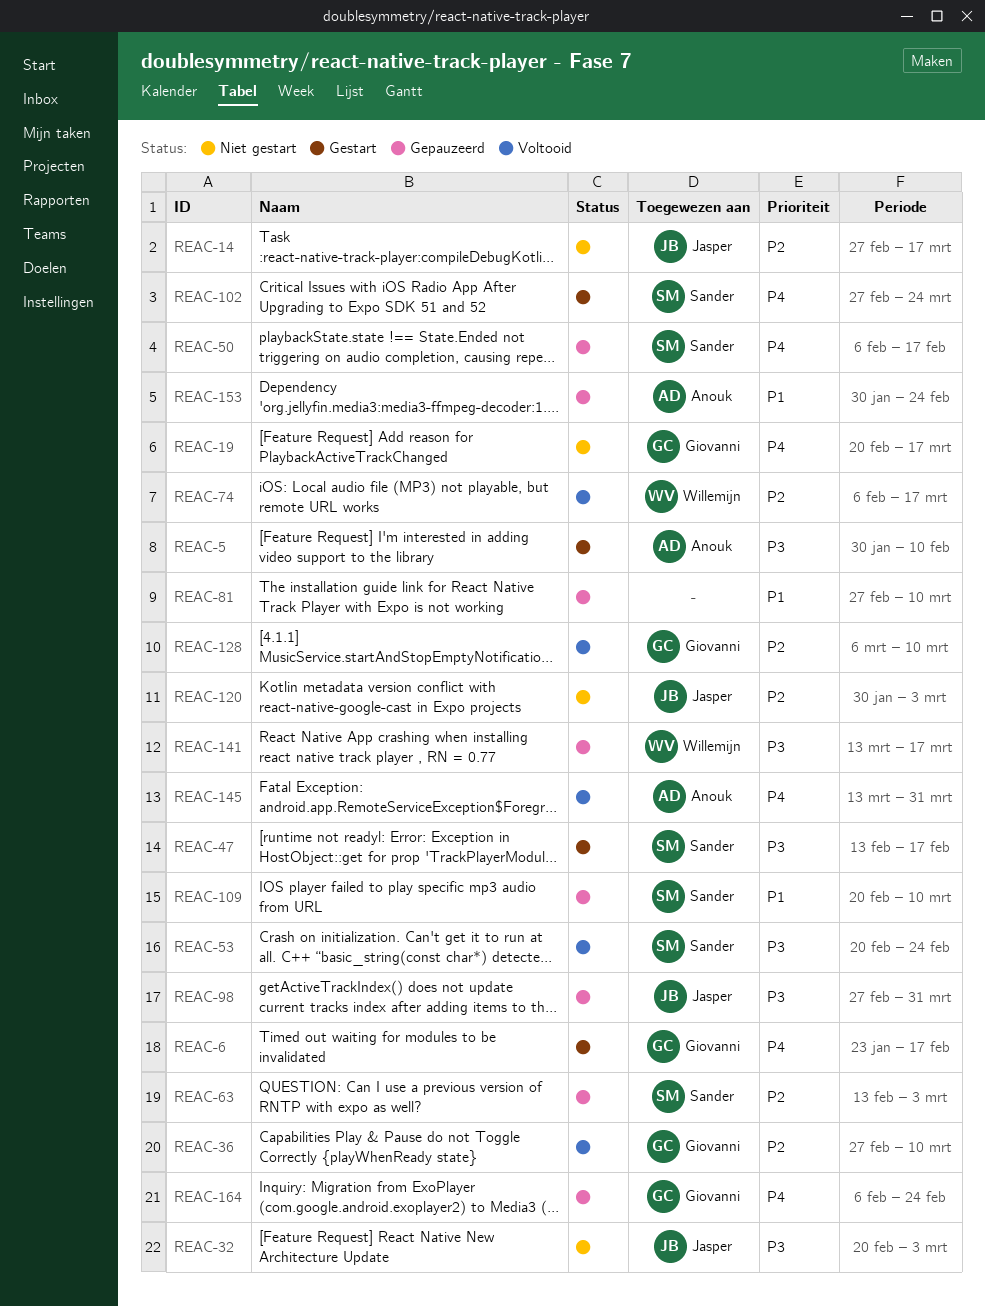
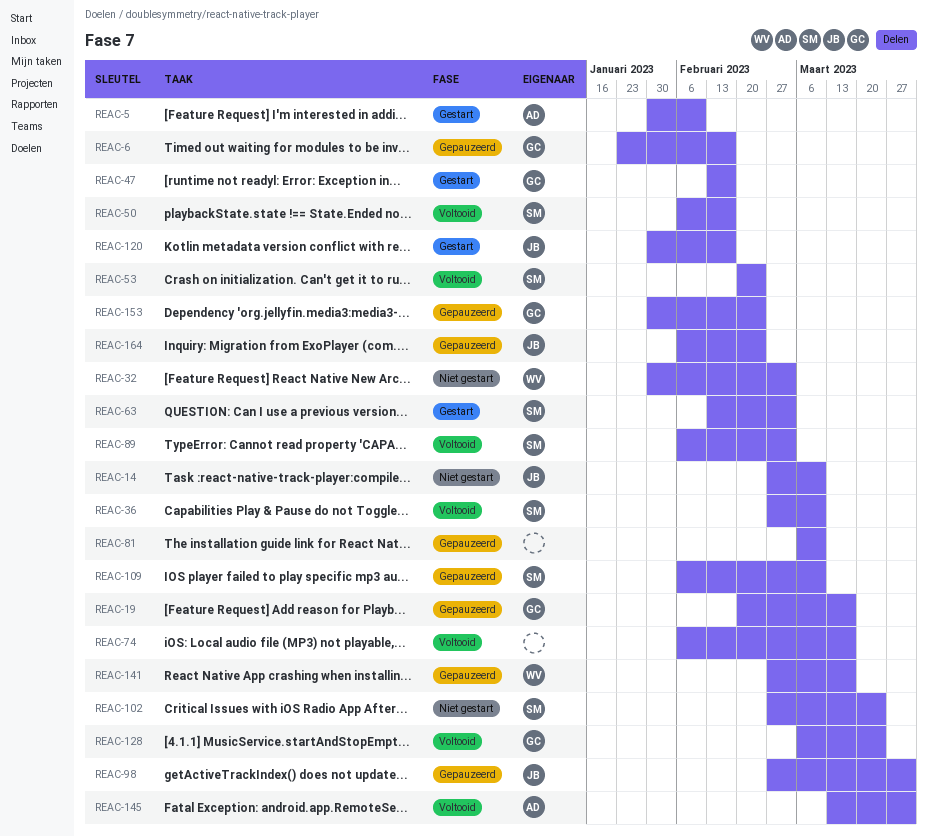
REAC-6, status: Gestart -> Gepauzeerd
REAC-14, due: Mar 17 -> Mar 10
REAC-19, status: Niet gestart -> Gepauzeerd
REAC-32, owner: Jasper -> Willemijn
REAC-32, start: Feb 20 -> Jan 30
REAC-36, owner: Giovanni -> Sander
REAC-47, owner: Sander -> Giovanni
REAC-50, status: Gepauzeerd -> Voltooid
REAC-63, status: Gepauzeerd -> Gestart
REAC-74, owner: Willemijn -> none
REAC-81, start: Feb 27 -> Mar 6
REAC-89: none -> present
REAC-102, status: Gestart -> Niet gestart
REAC-109, start: Feb 20 -> Feb 6
REAC-120, status: Niet gestart -> Gestart
REAC-120, due: Mar 3 -> Feb 17
REAC-128, due: Mar 10 -> Mar 24
REAC-141, start: Mar 13 -> Feb 27
REAC-153, owner: Anouk -> Giovanni
REAC-164, owner: Giovanni -> Jasper

